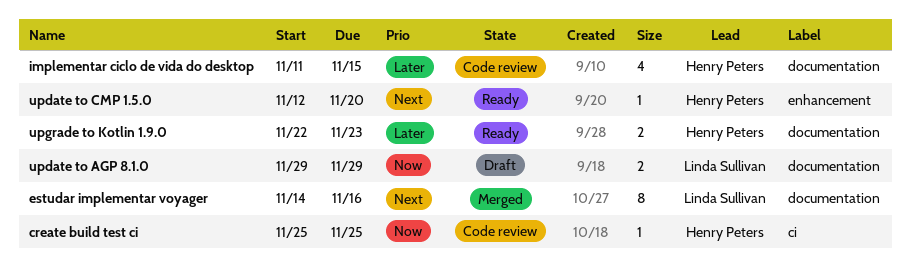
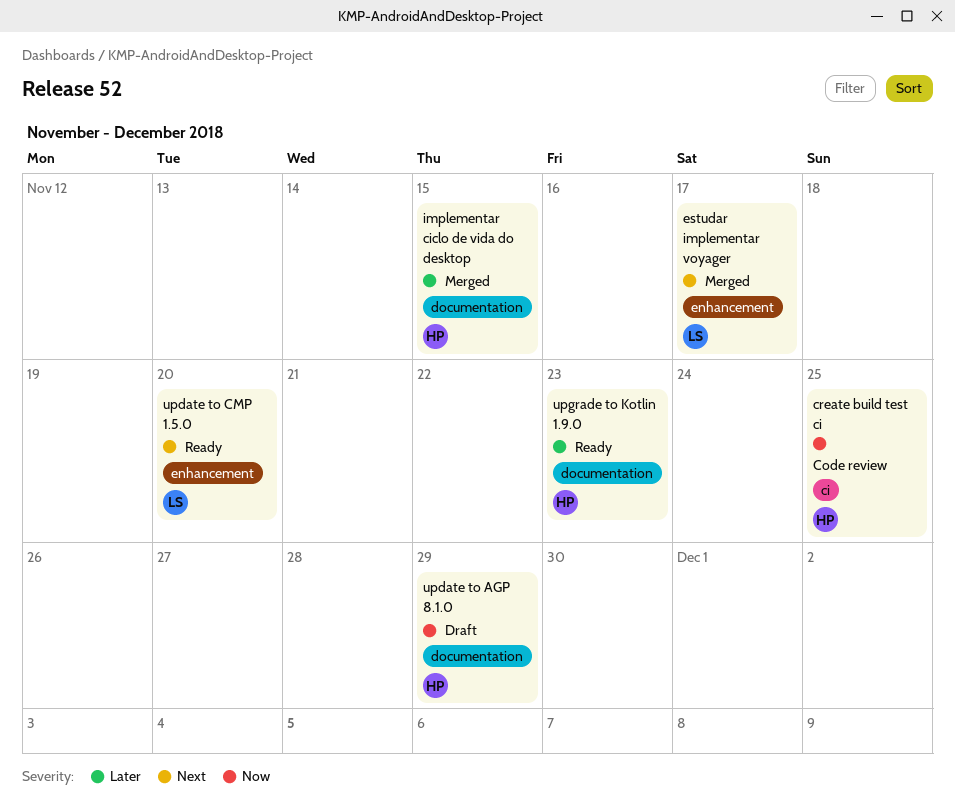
estudar implementar voyager, label: documentation -> enhancement
estudar implementar voyager, due: Nov 16 -> Nov 17
implementar ciclo de vida do desktop, status: Code review -> Merged
update to AGP 8.1.0, owner: Linda Sullivan -> Henry Peters
update to CMP 1.5.0, owner: Henry Peters -> Linda Sullivan

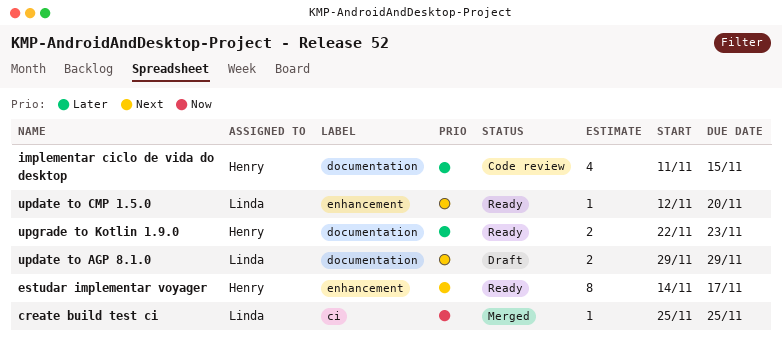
create build test ci, status: Code review -> Merged
create build test ci, owner: Henry -> Linda
estudar implementar voyager, status: Merged -> Ready
estudar implementar voyager, owner: Linda -> Henry
implementar ciclo de vida do desktop, status: Merged -> Code review
update to AGP 8.1.0, owner: Henry -> Linda
update to AGP 8.1.0, priority: Now -> Next

